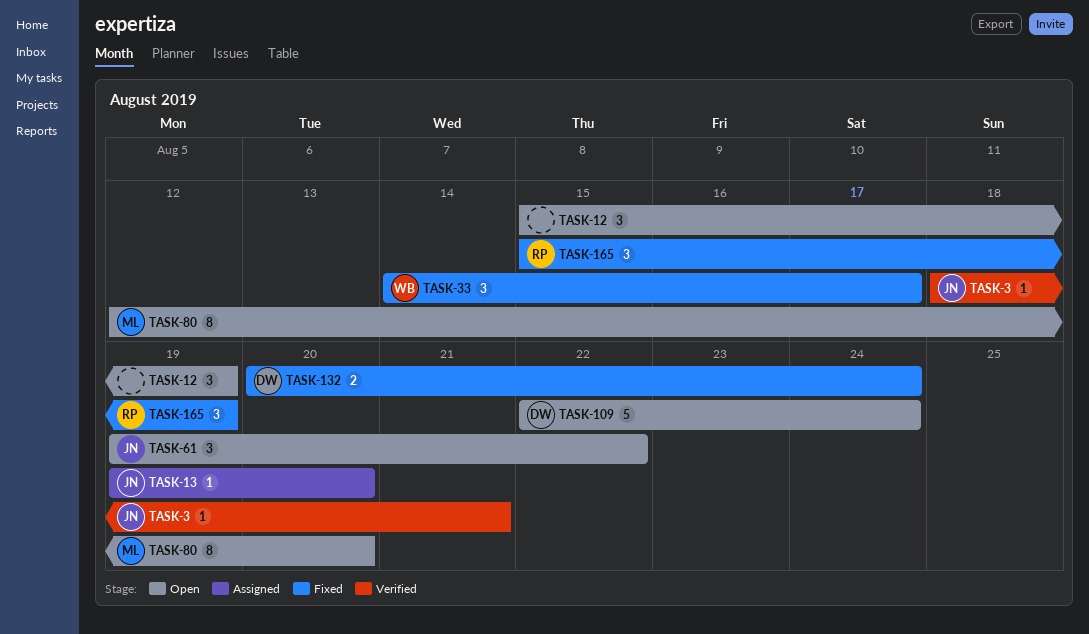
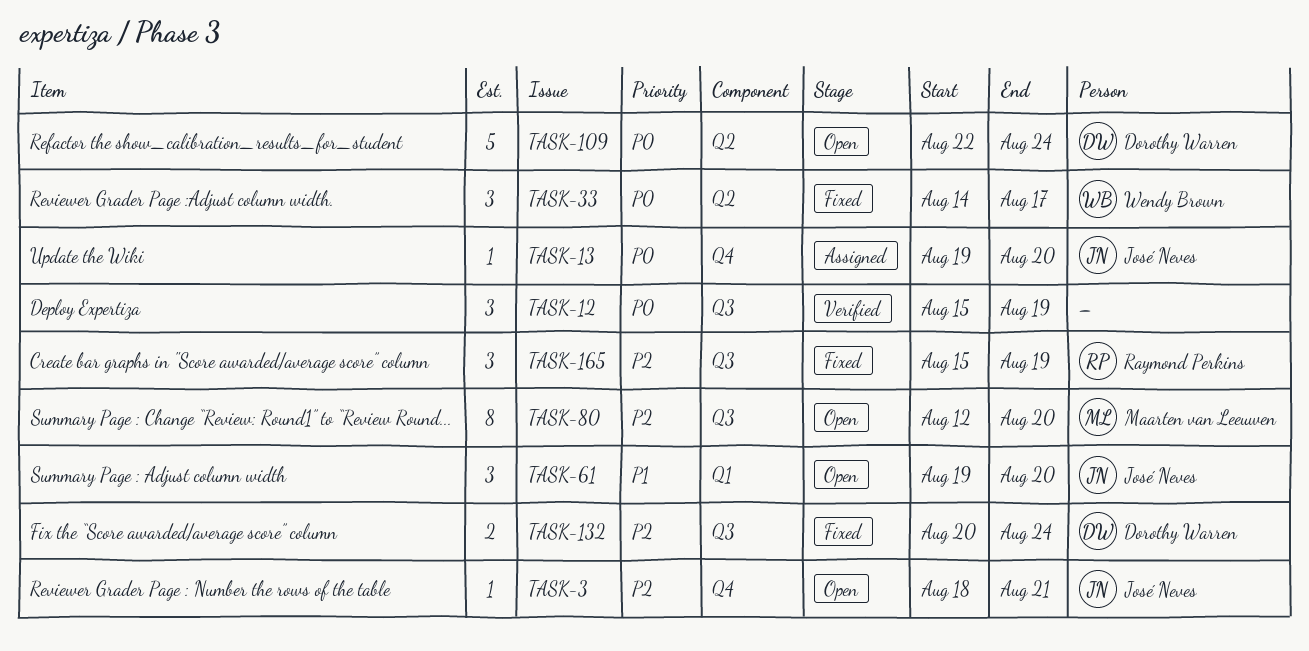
TASK-3, status: Verified -> Open
TASK-12, status: Open -> Verified
TASK-61, due: Aug 22 -> Aug 20

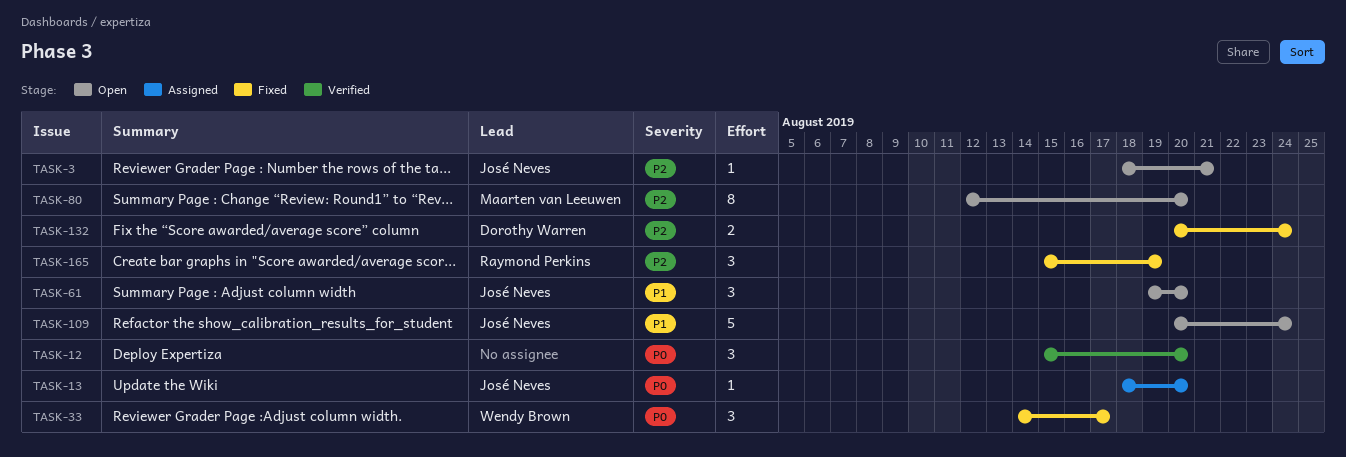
TASK-12, due: Aug 19 -> Aug 20
TASK-13, start: Aug 19 -> Aug 18
TASK-109, owner: Dorothy Warren -> José Neves
TASK-109, priority: P0 -> P1
TASK-109, start: Aug 22 -> Aug 20

